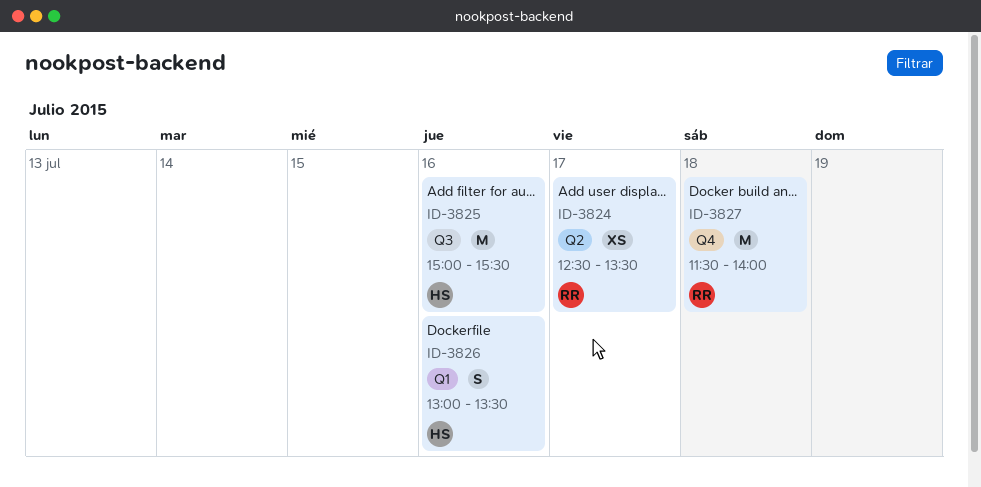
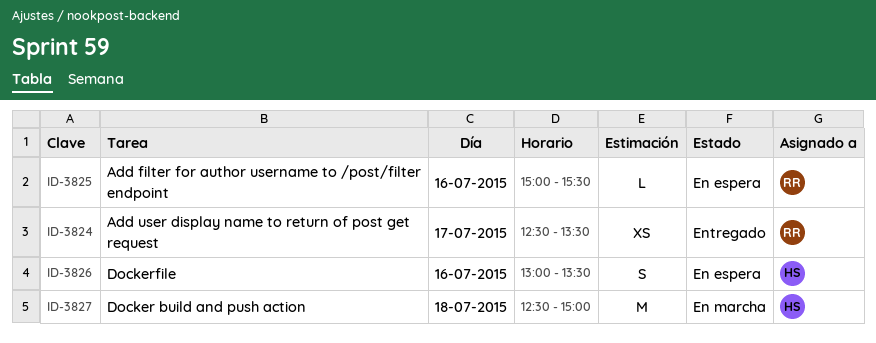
ID-3825, owner: HS -> RR
ID-3825, estimate: M -> L
ID-3827, owner: RR -> HS
ID-3827, begins: 11:30 -> 12:30
ID-3827, ends: 14:00 -> 15:00

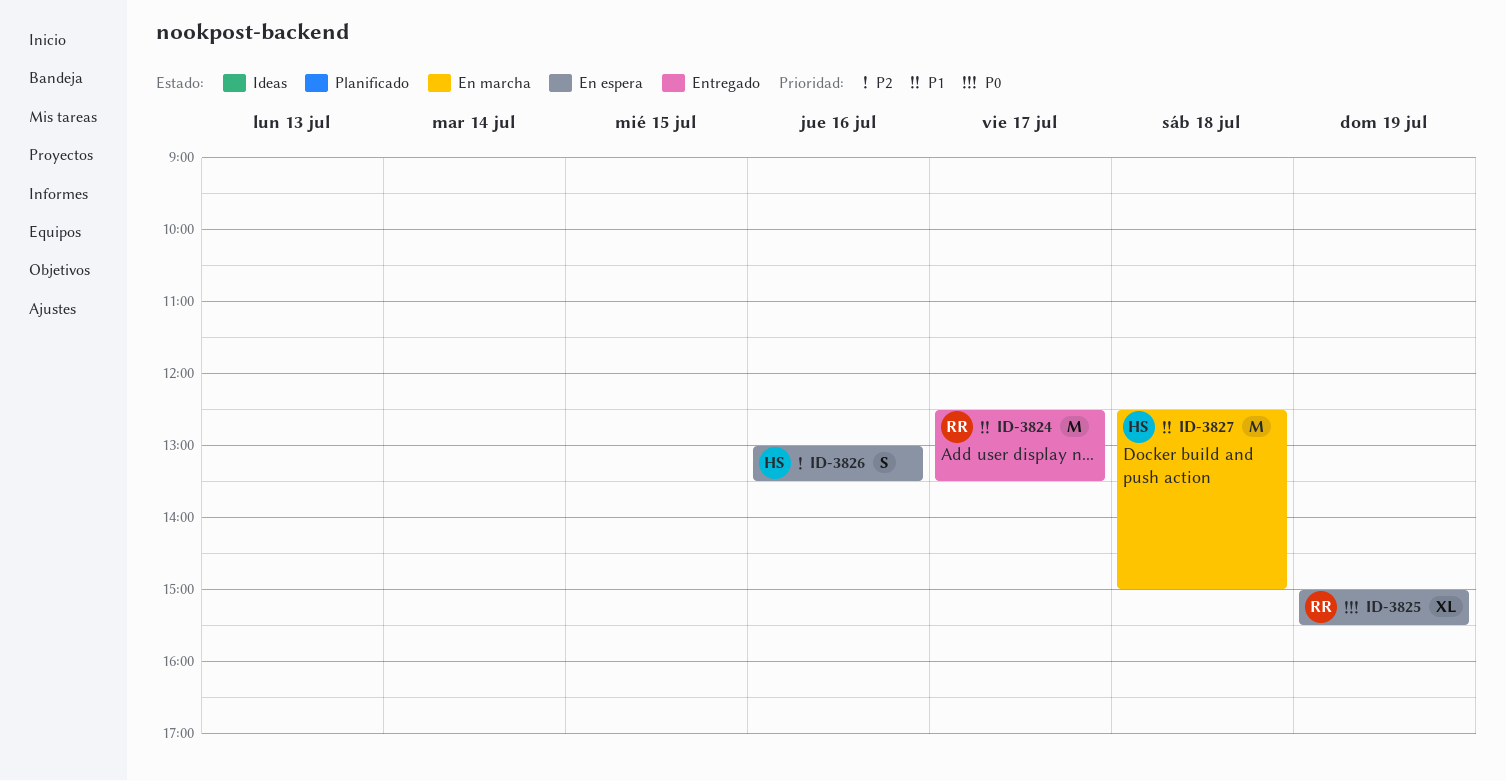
ID-3824, estimate: XS -> M
ID-3825, estimate: L -> XL
ID-3825, day: Jul 16 -> Jul 19

